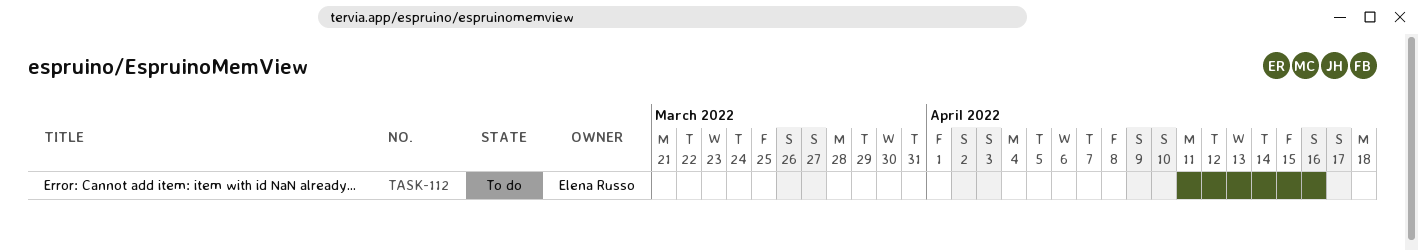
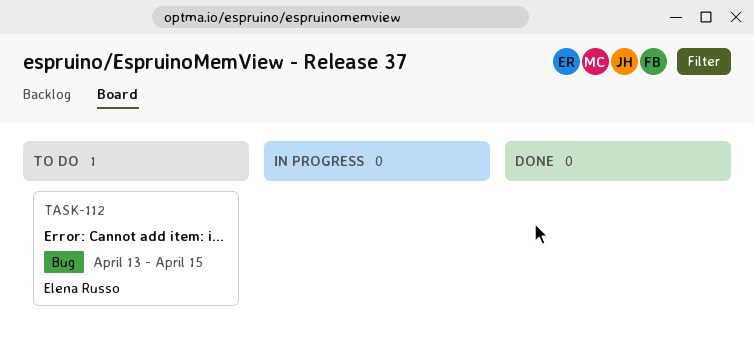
TASK-112, start: Apr 11 -> Apr 13
TASK-112, due: Apr 16 -> Apr 15

